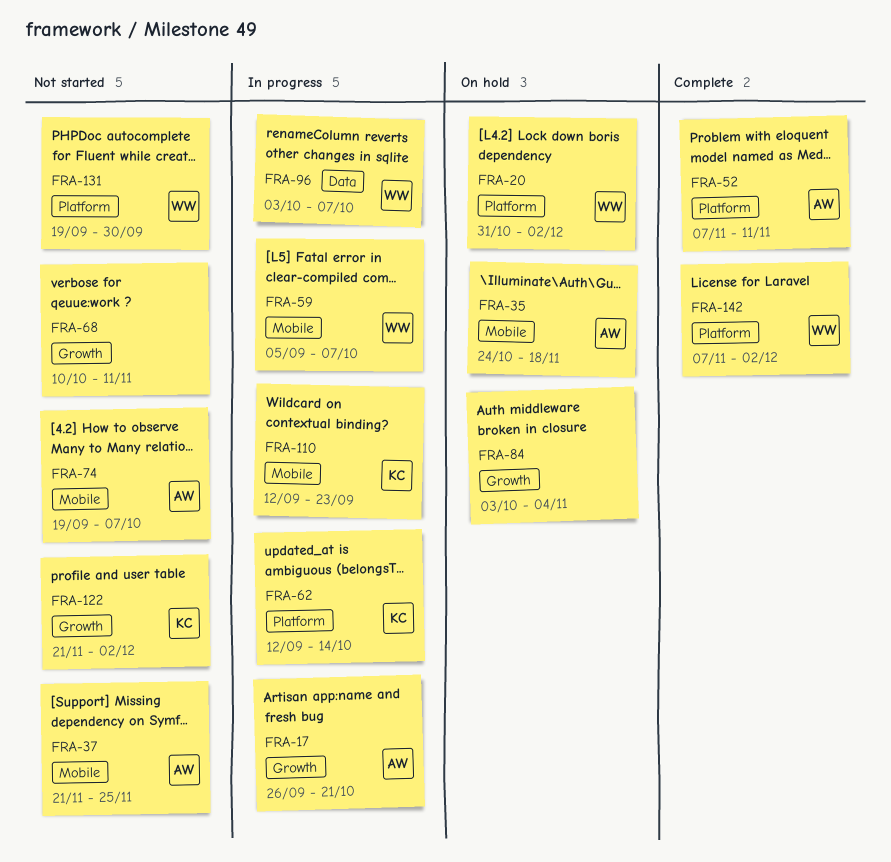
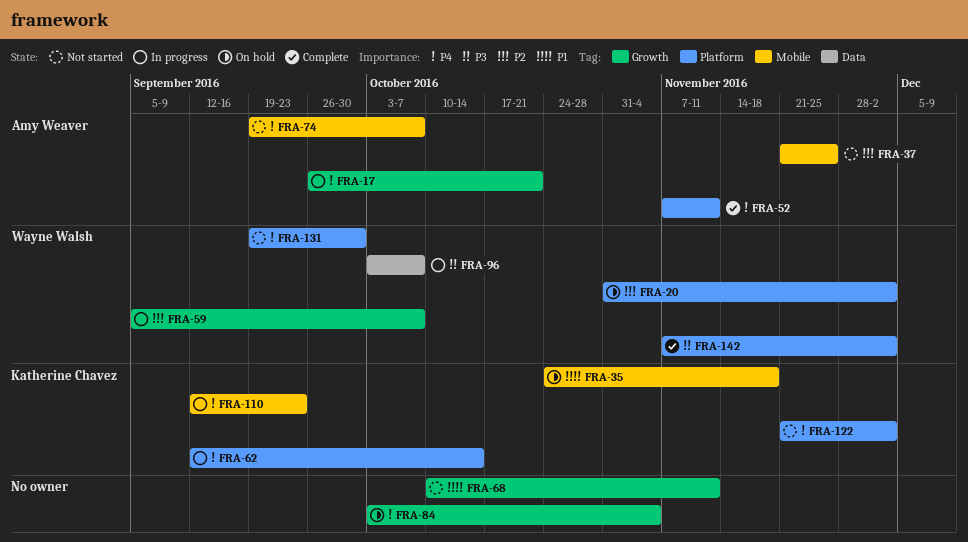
FRA-35, owner: Amy Weaver -> Katherine Chavez
FRA-59, label: Mobile -> Growth
FRA-122, label: Growth -> Platform

